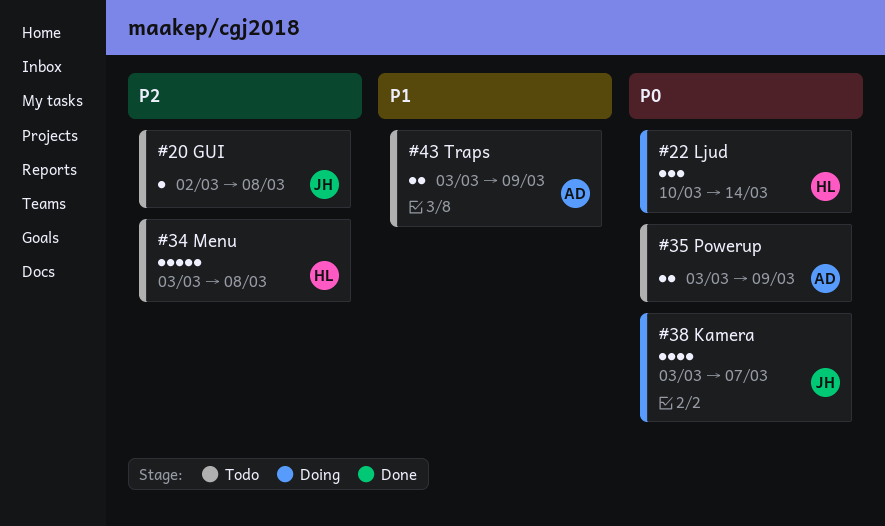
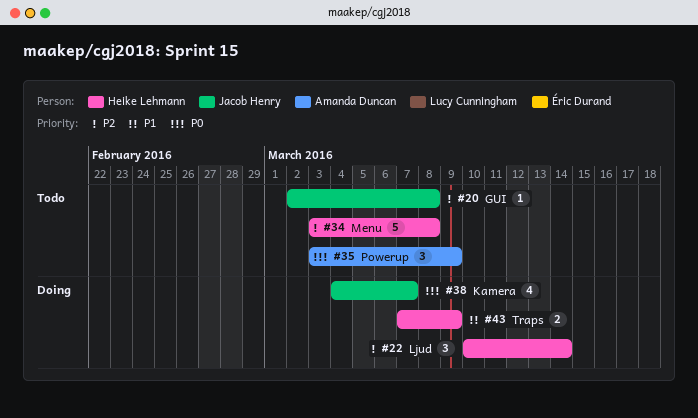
#22, priority: P0 -> P2
#35, estimate: 2 -> 3
#38, start: Mar 3 -> Mar 4
#43, status: Todo -> Doing
#43, owner: Amanda Duncan -> Heike Lehmann
#43, start: Mar 3 -> Mar 7

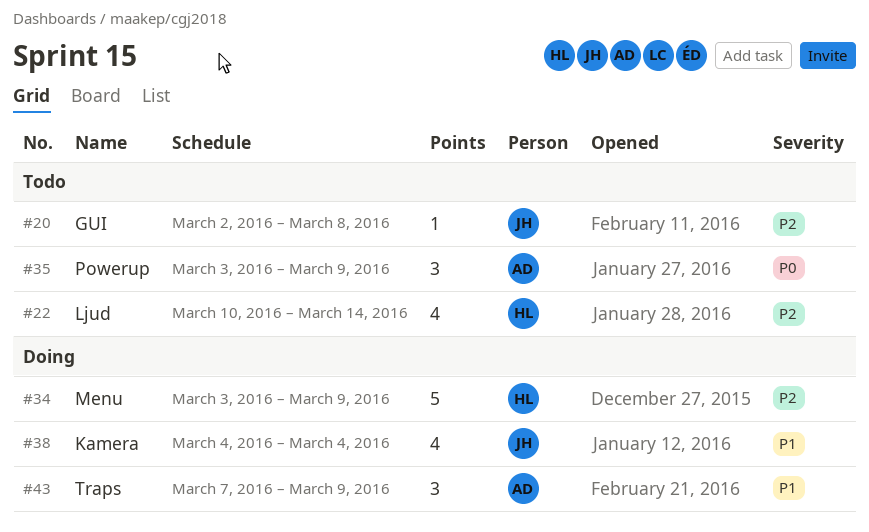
#22, status: Doing -> Todo
#22, estimate: 3 -> 4
#34, status: Todo -> Doing
#34, due: Mar 8 -> Mar 9
#38, priority: P0 -> P1
#38, due: Mar 7 -> Mar 4
#43, owner: Heike Lehmann -> Amanda Duncan
#43, estimate: 2 -> 3

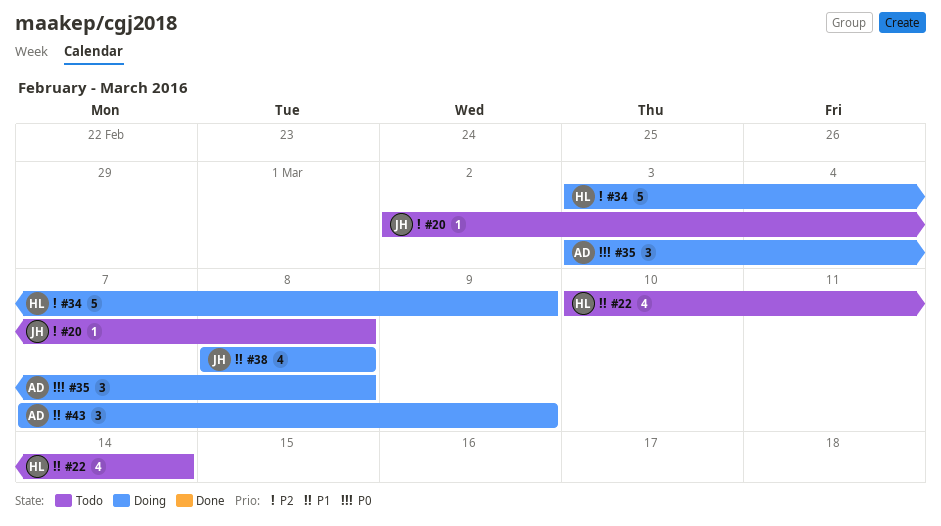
#22, priority: P2 -> P1
#35, status: Todo -> Doing
#35, due: Mar 9 -> Mar 8
#38, start: Mar 4 -> Mar 8
#38, due: Mar 4 -> Mar 8

